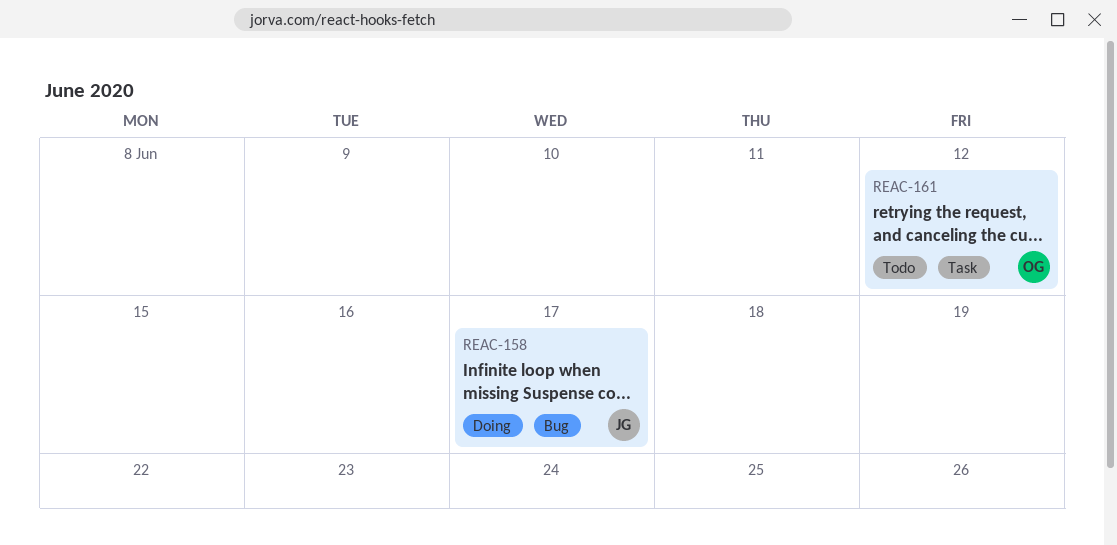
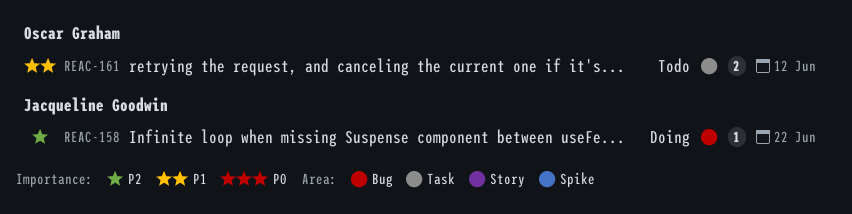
REAC-158, due: Jun 17 -> Jun 22

